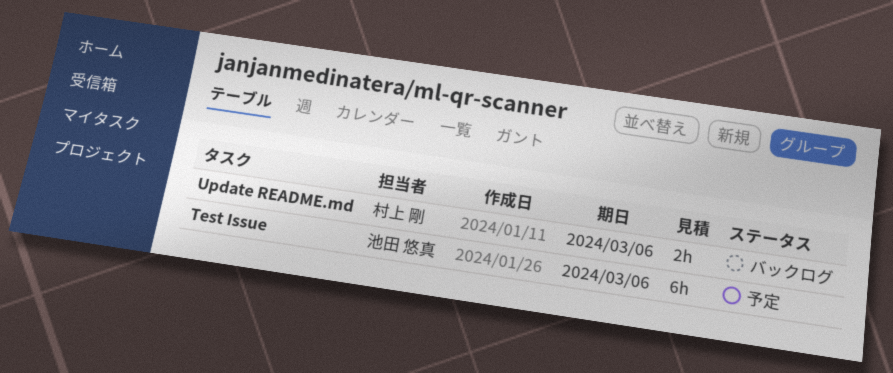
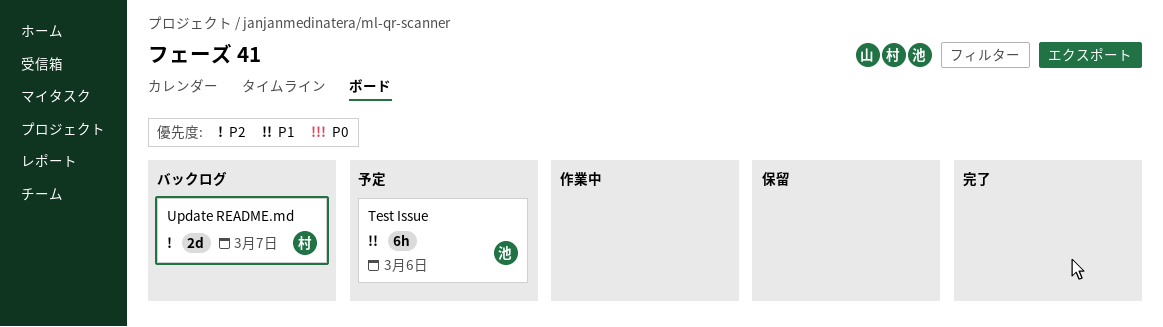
Update README.md, estimate: 2h -> 2d
Update README.md, due: Mar 6 -> Mar 7

